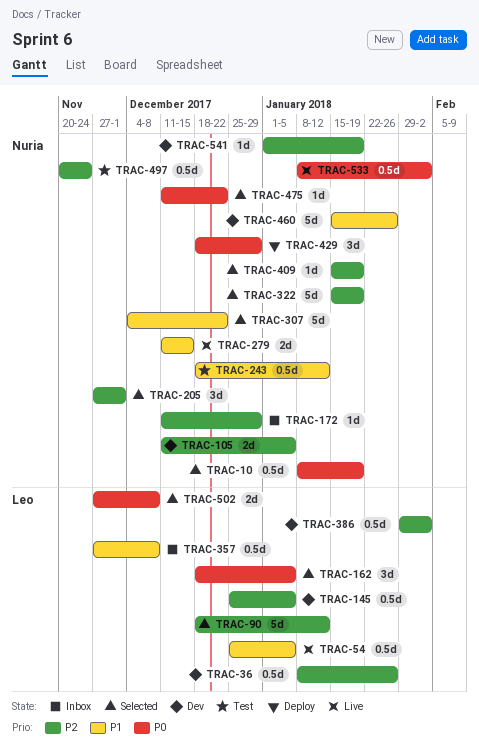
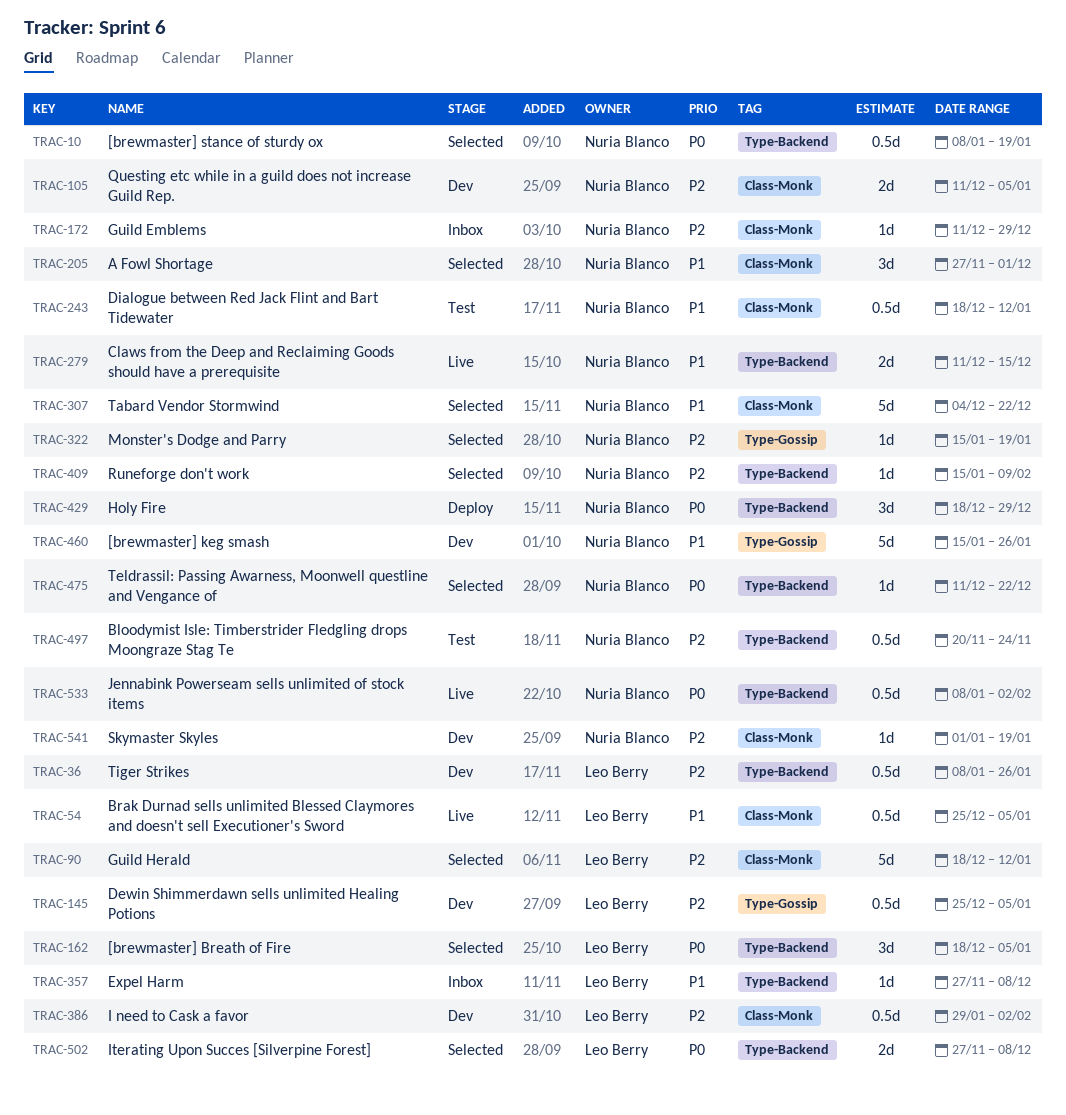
TRAC-205, priority: P2 -> P1
TRAC-322, estimate: 5d -> 1d
TRAC-357, estimate: 0.5d -> 1d
TRAC-409, due: Jan 19 -> Feb 9

